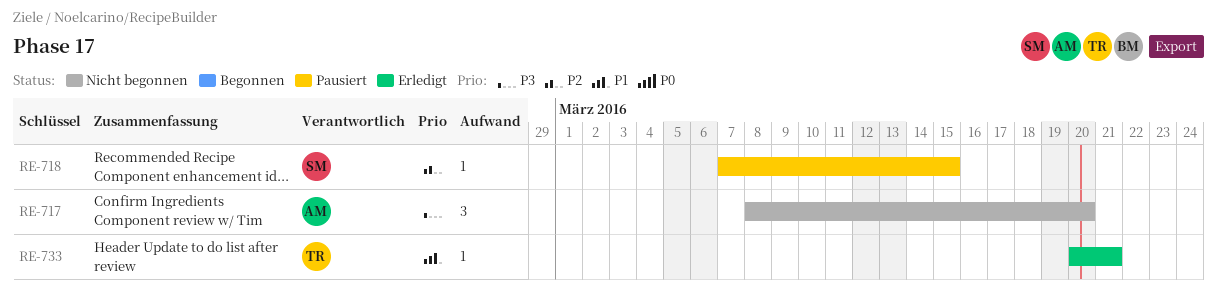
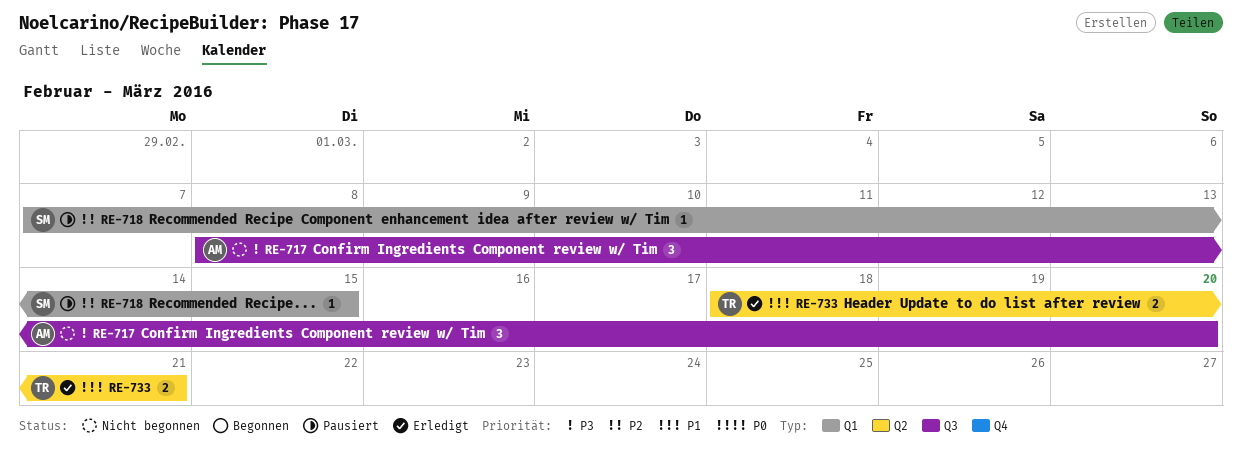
RE-733, estimate: 1 -> 2
RE-733, start: Mar 20 -> Mar 18

